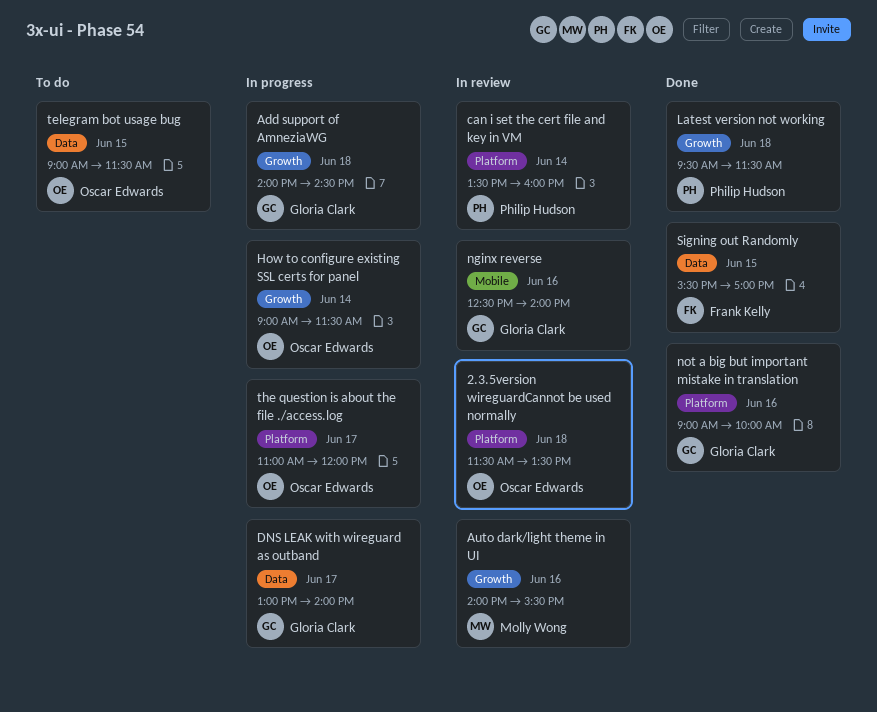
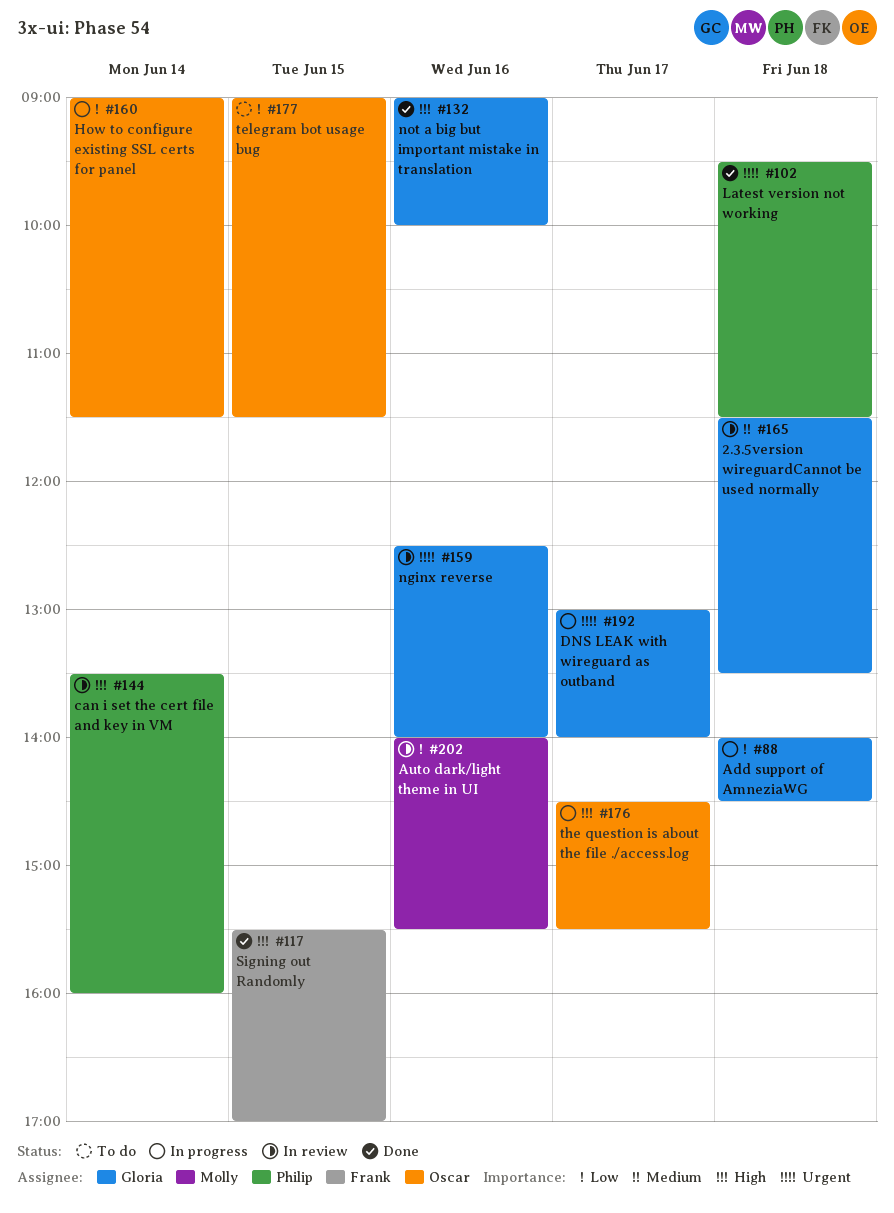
2.3.5version wireguardCannot be used normally, owner: Oscar Edwards -> Gloria Clark
the question is about the file ./access.log, begins: 11:00 -> 14:30
the question is about the file ./access.log, ends: 12:00 -> 15:30

